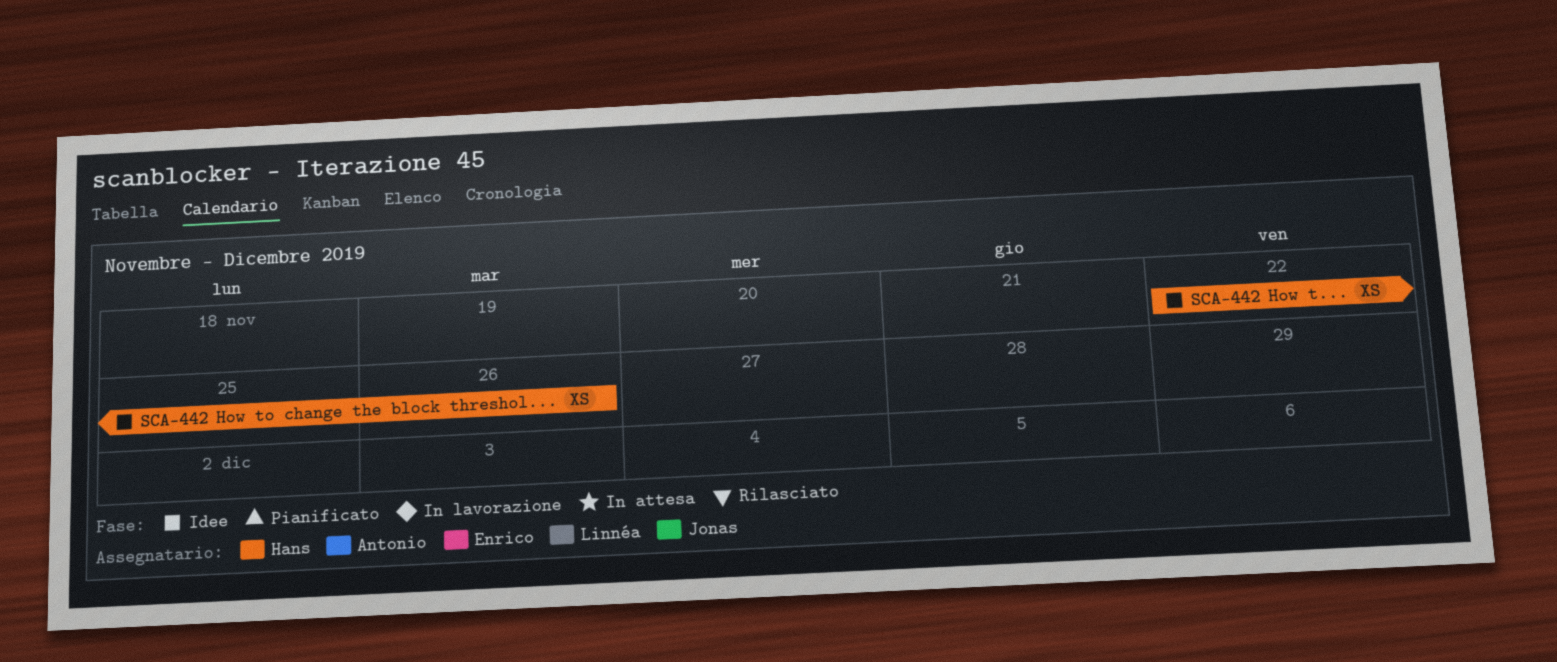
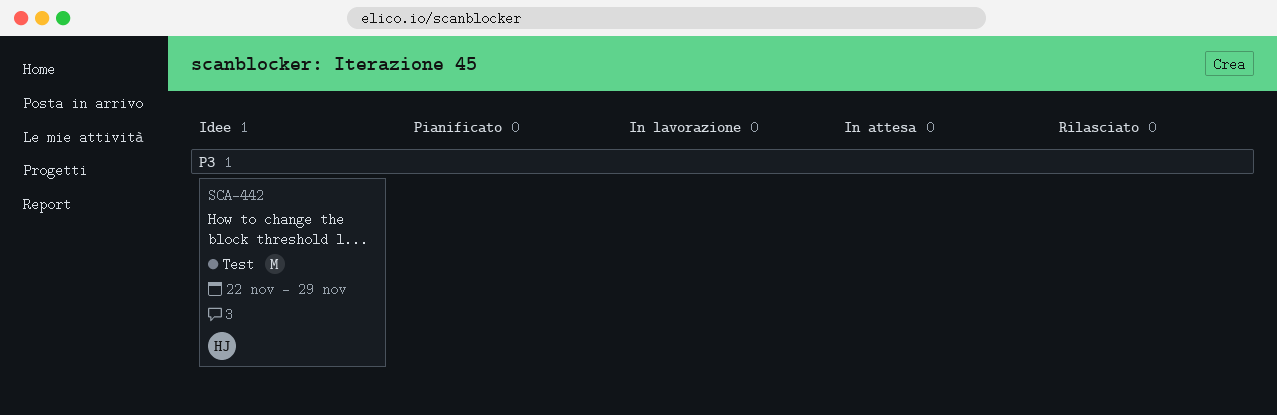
SCA-442, estimate: XS -> M
SCA-442, due: Nov 26 -> Nov 29

